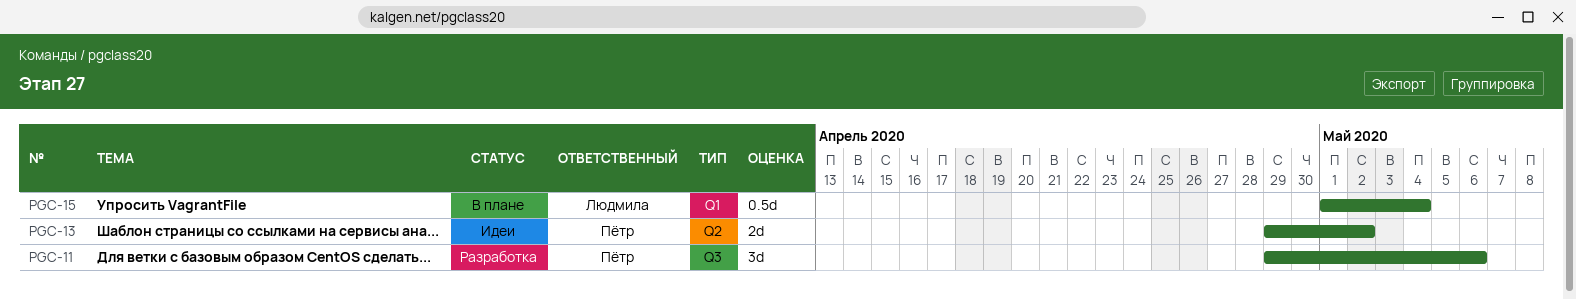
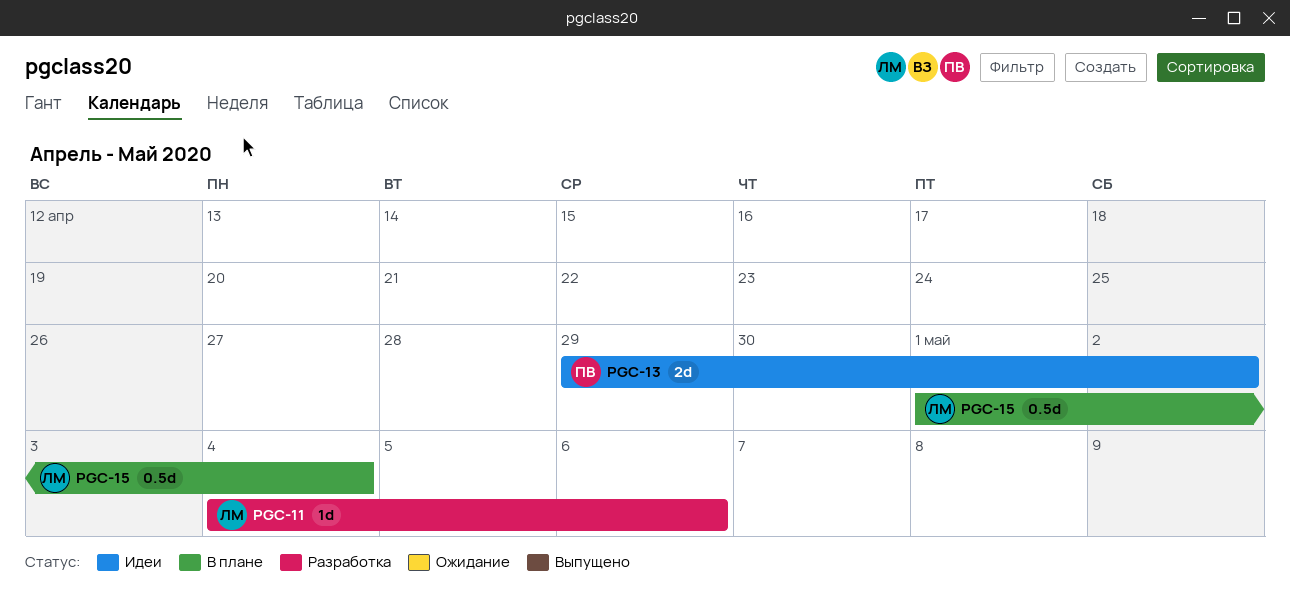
PGC-11, owner: Пётр -> Людмила
PGC-11, estimate: 3d -> 1d
PGC-11, start: Apr 29 -> May 4

